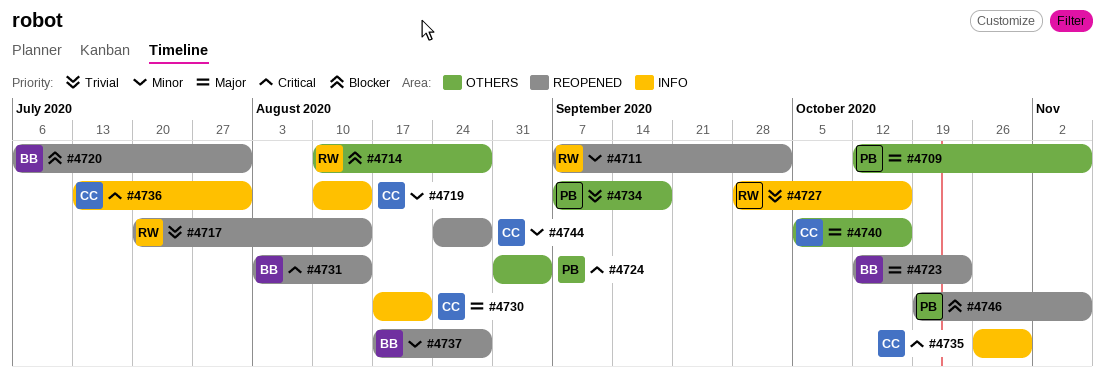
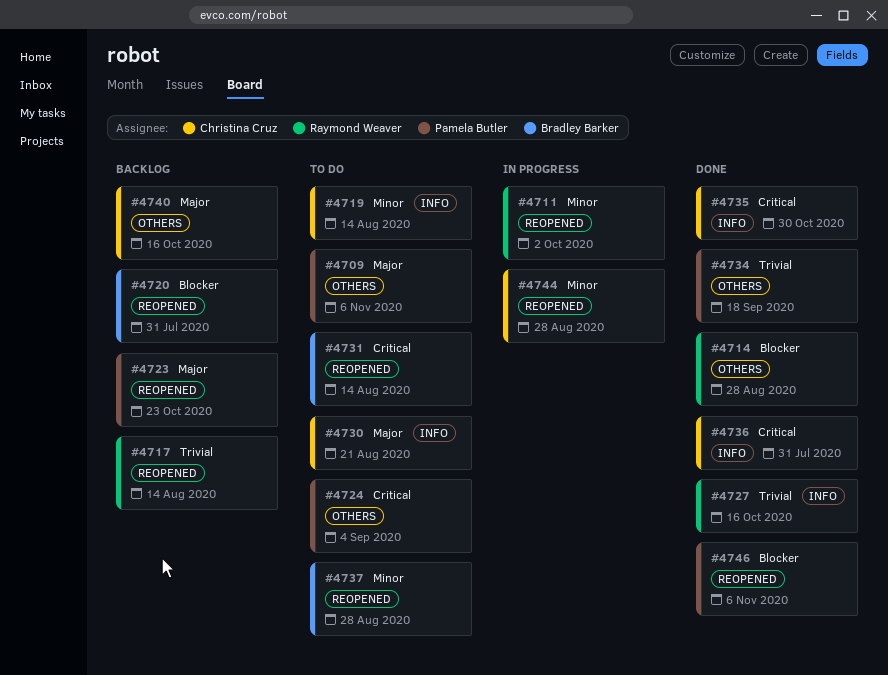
#4723, owner: Bradley Barker -> Pamela Butler

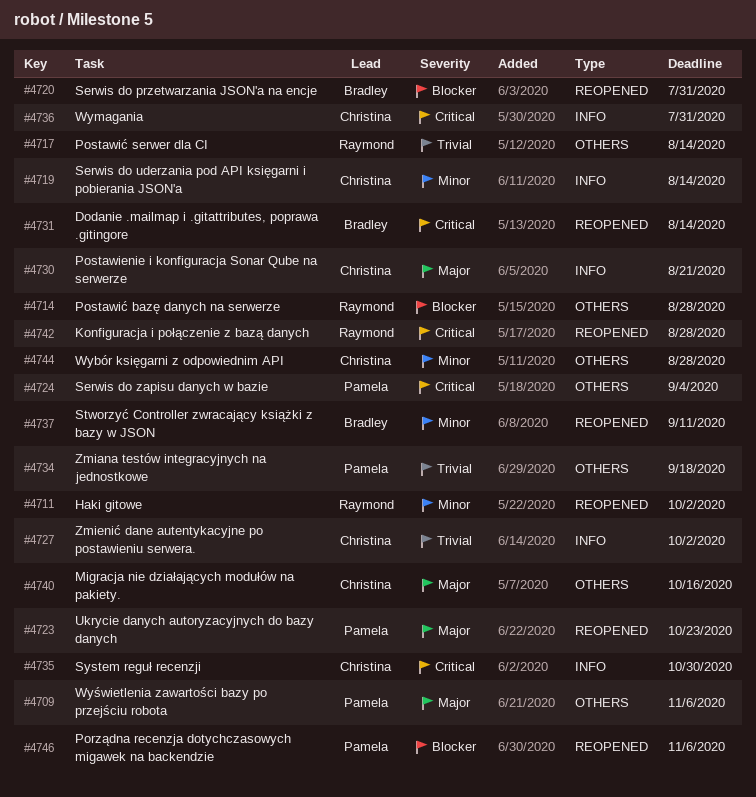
#4717, label: REOPENED -> OTHERS
#4727, owner: Raymond Weaver -> Christina Cruz
#4727, due: Oct 16 -> Oct 2
#4737, due: Aug 28 -> Sep 11
#4742: none -> present
#4744, label: REOPENED -> OTHERS

